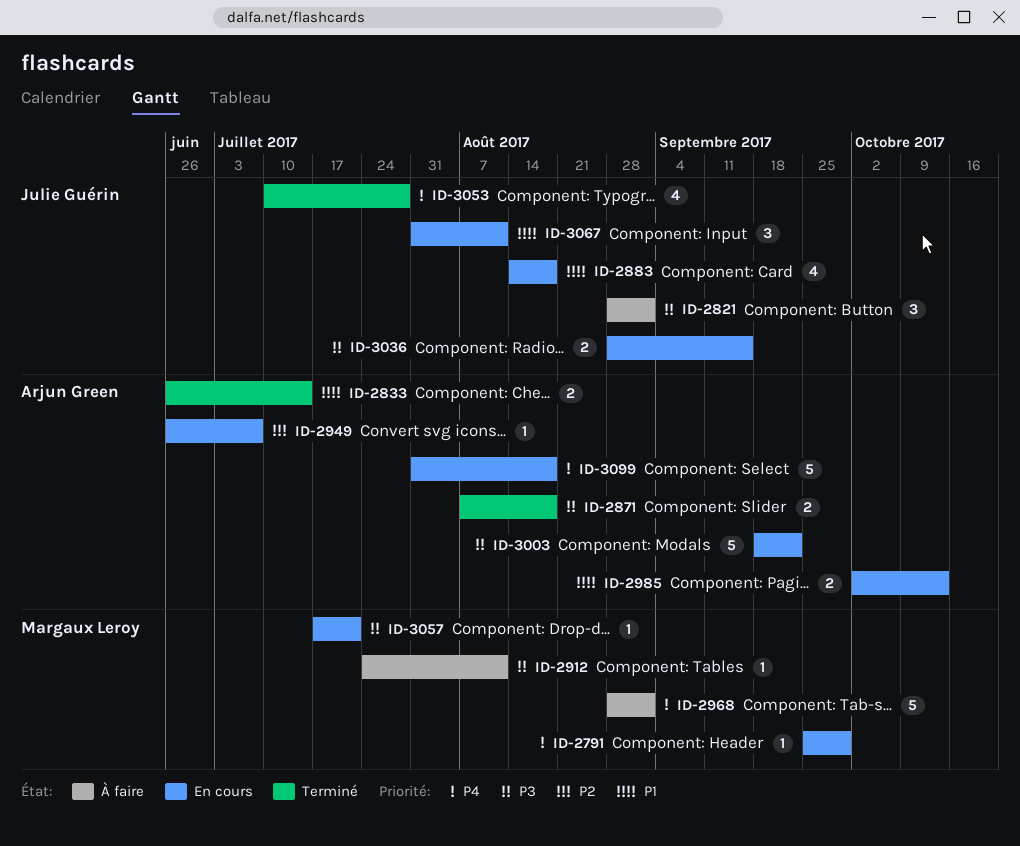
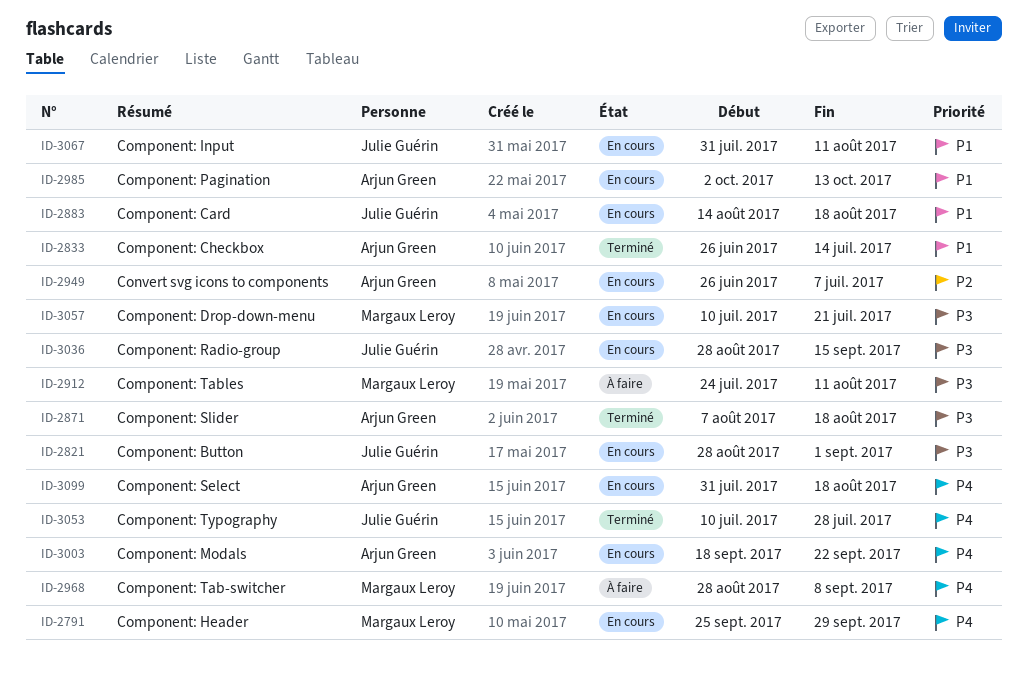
ID-2821, status: À faire -> En cours
ID-2968, due: Sep 1 -> Sep 8
ID-3003, priority: P3 -> P4
ID-3057, start: Jul 17 -> Jul 10

